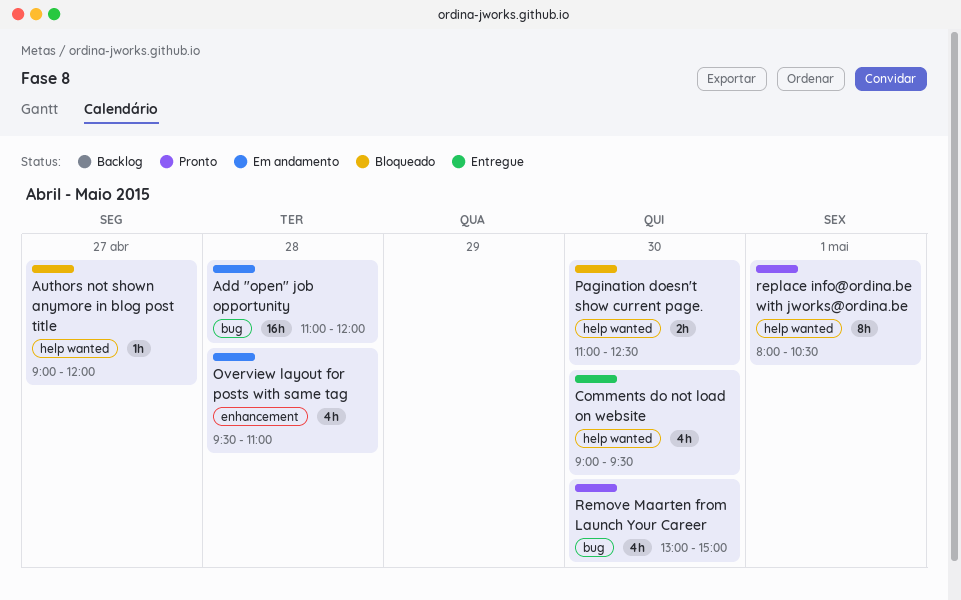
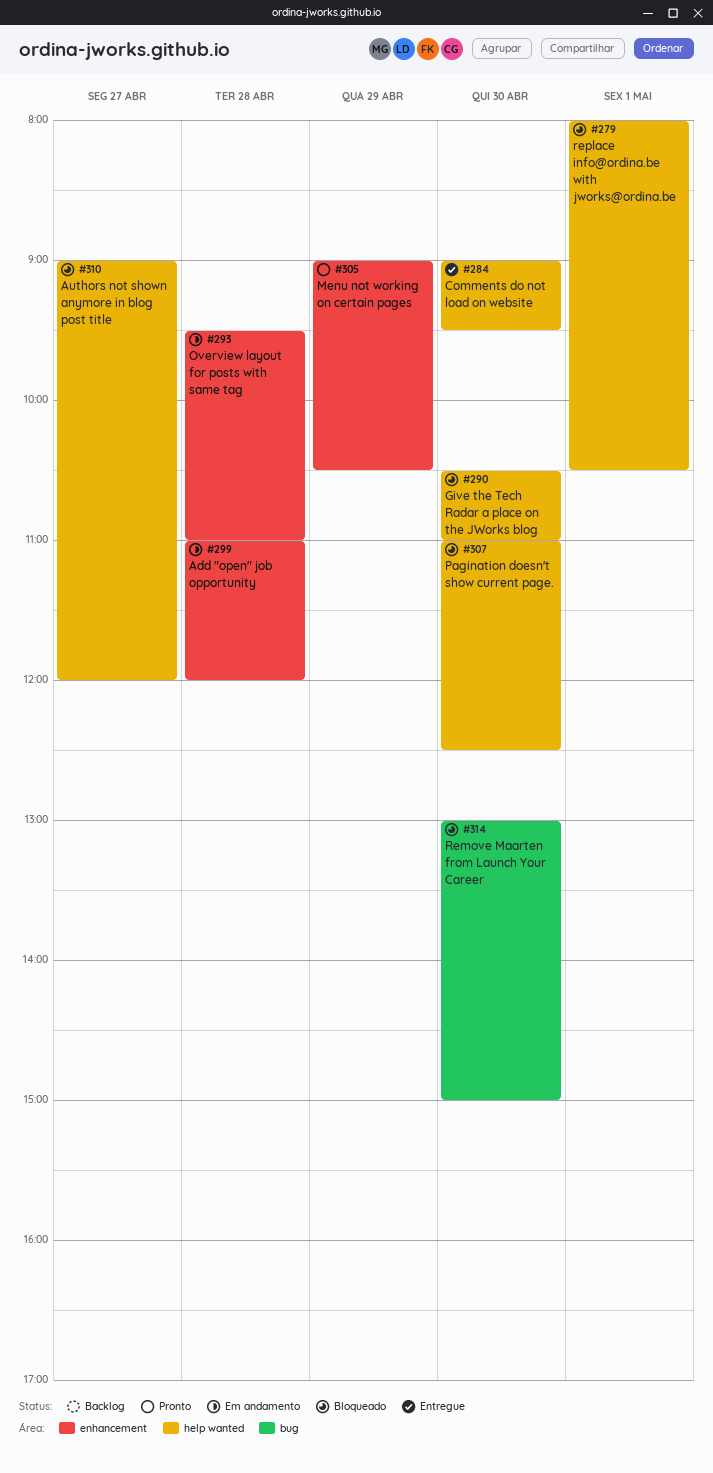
Add "open" job opportunity, label: bug -> enhancement
Give the Tech Radar a place on the JWorks blog: none -> present
Menu not working on certain pages: none -> present
Remove Maarten from Launch Your Career, status: Pronto -> Bloqueado
replace info@ordina.be with jworks@ordina.be, status: Pronto -> Bloqueado

